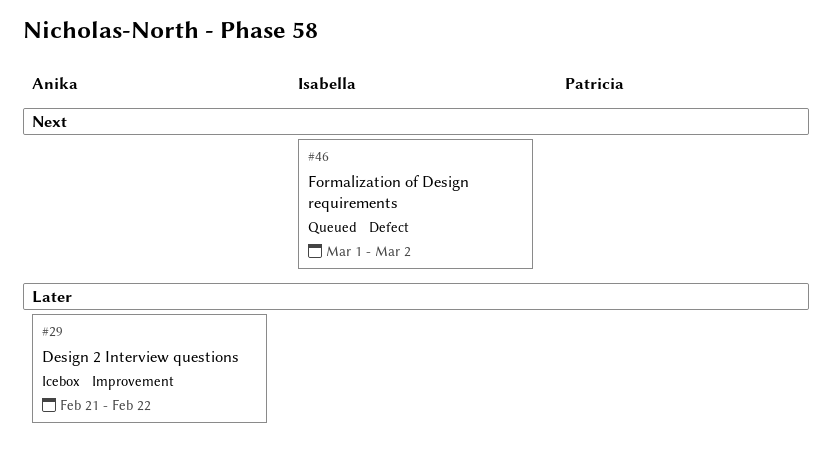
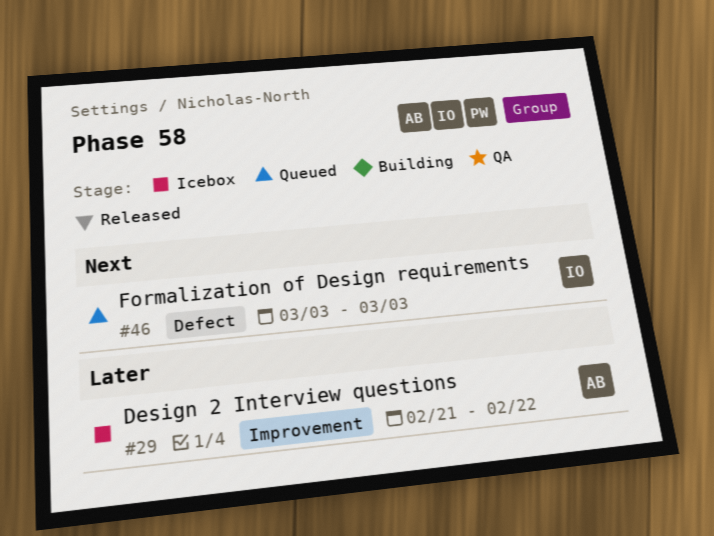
#46, start: Mar 1 -> Mar 3
#46, due: Mar 2 -> Mar 3

